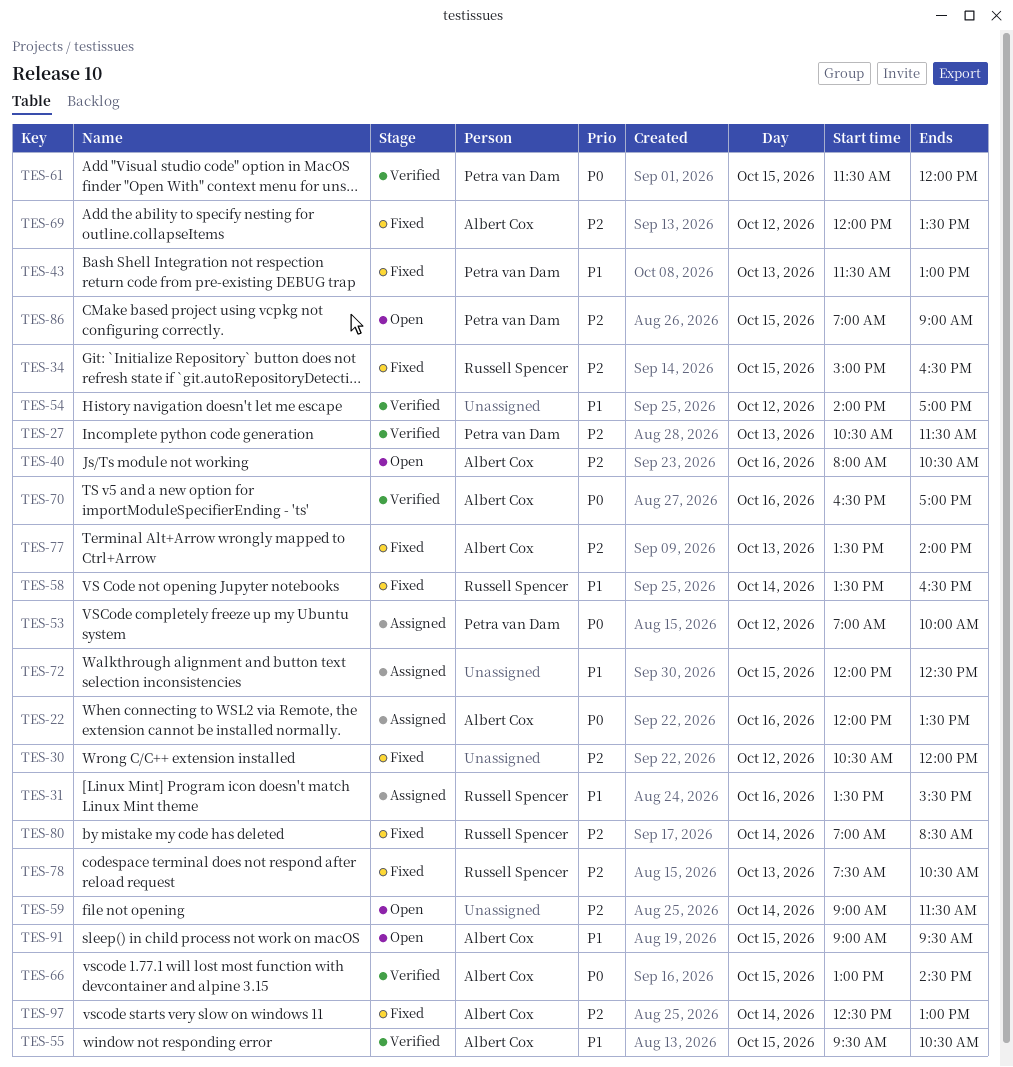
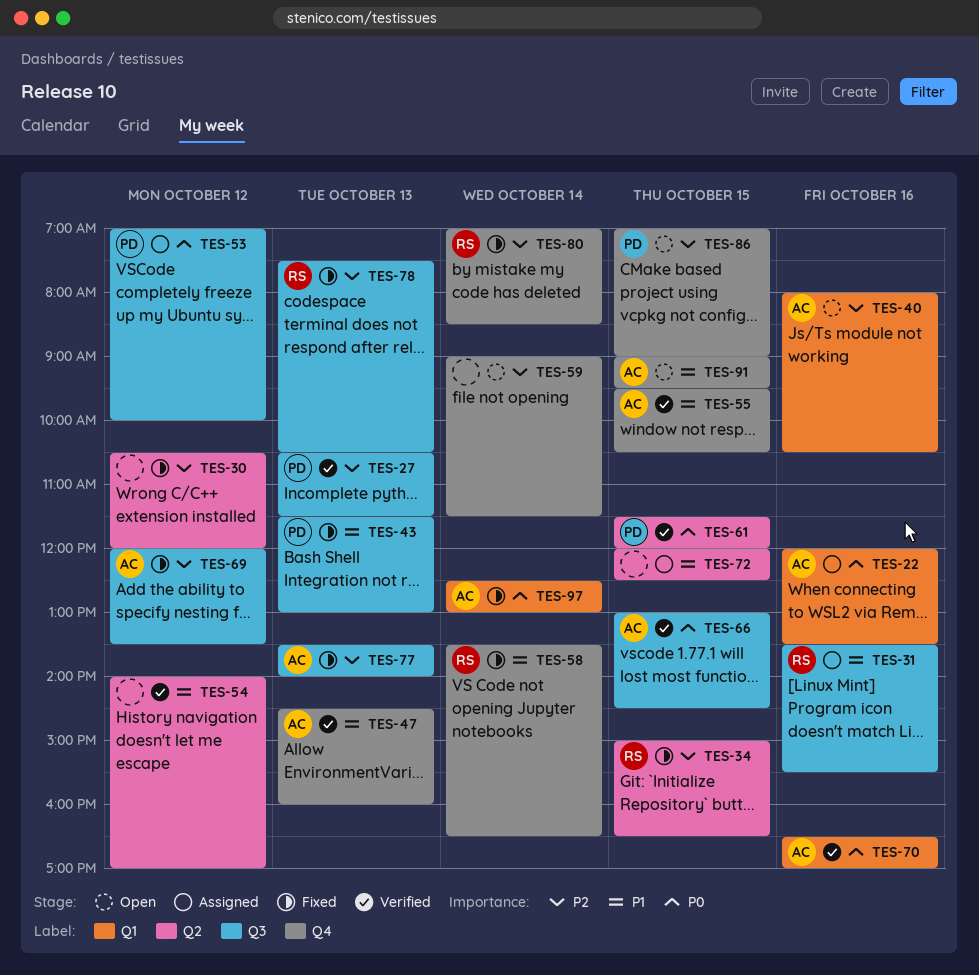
TES-47: none -> present
TES-97, priority: P2 -> P0

